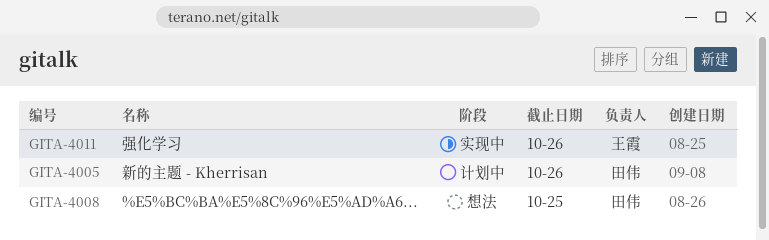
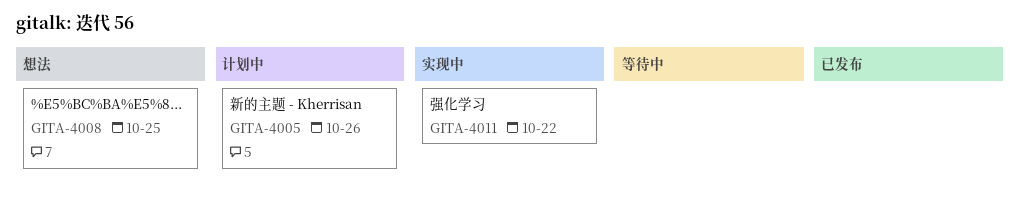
GITA-4011, due: Oct 26 -> Oct 22

